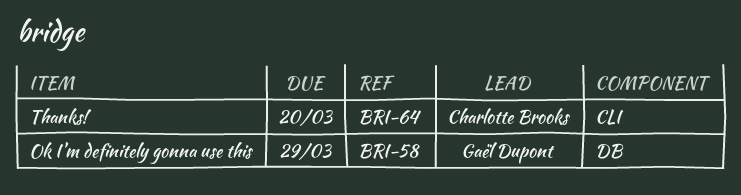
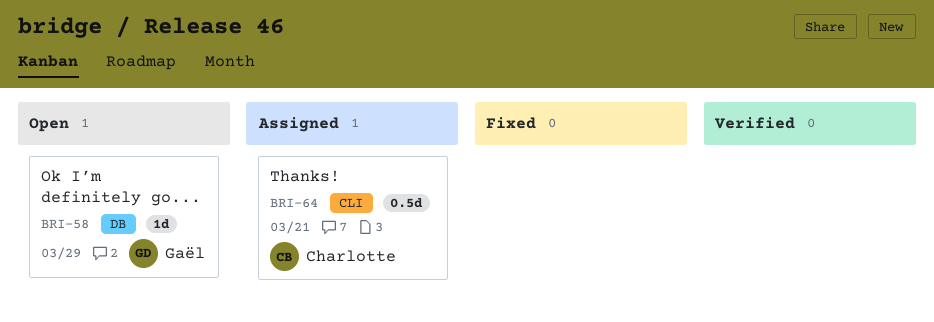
BRI-64, due: Mar 20 -> Mar 21

